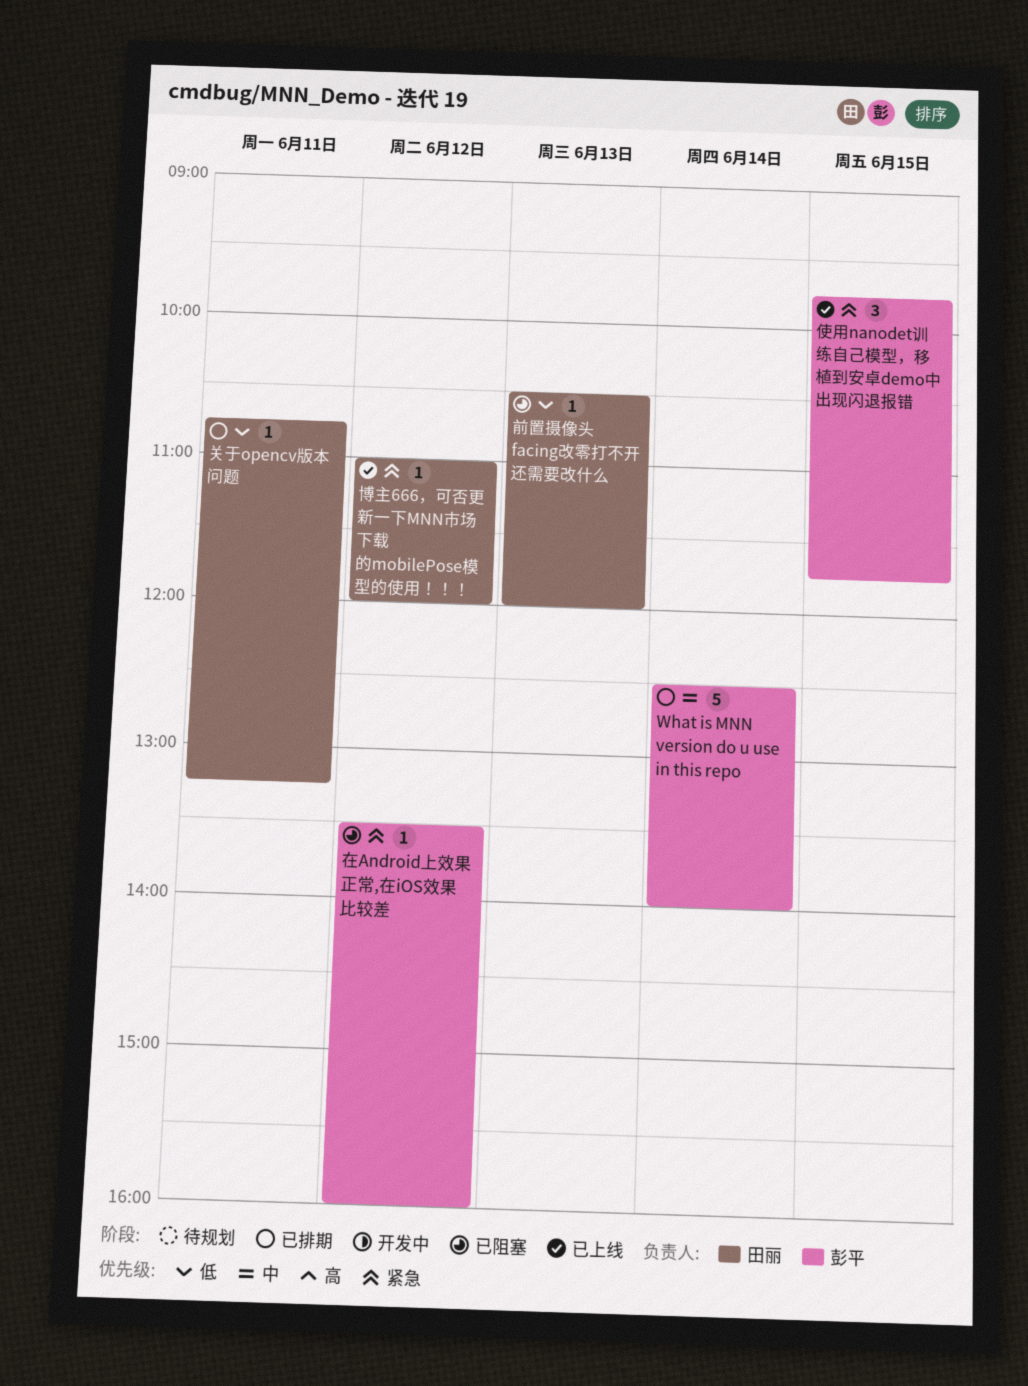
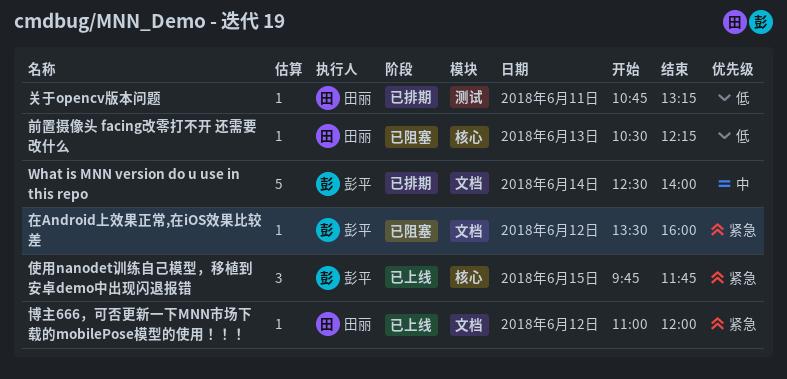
前置摄像头 facing改零打不开 还需要改什么, ends: 12:00 -> 12:15

